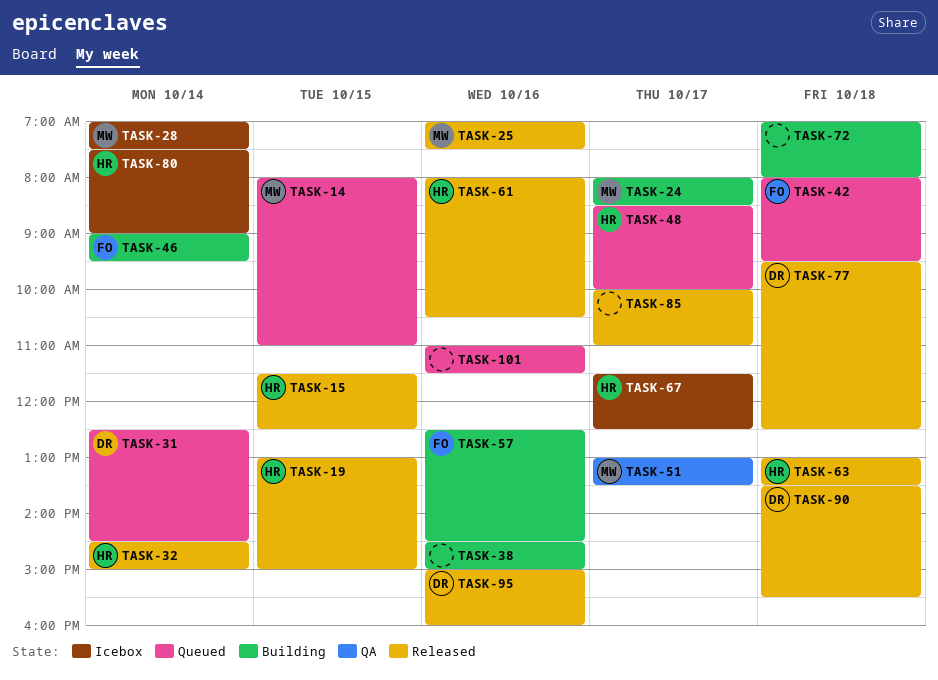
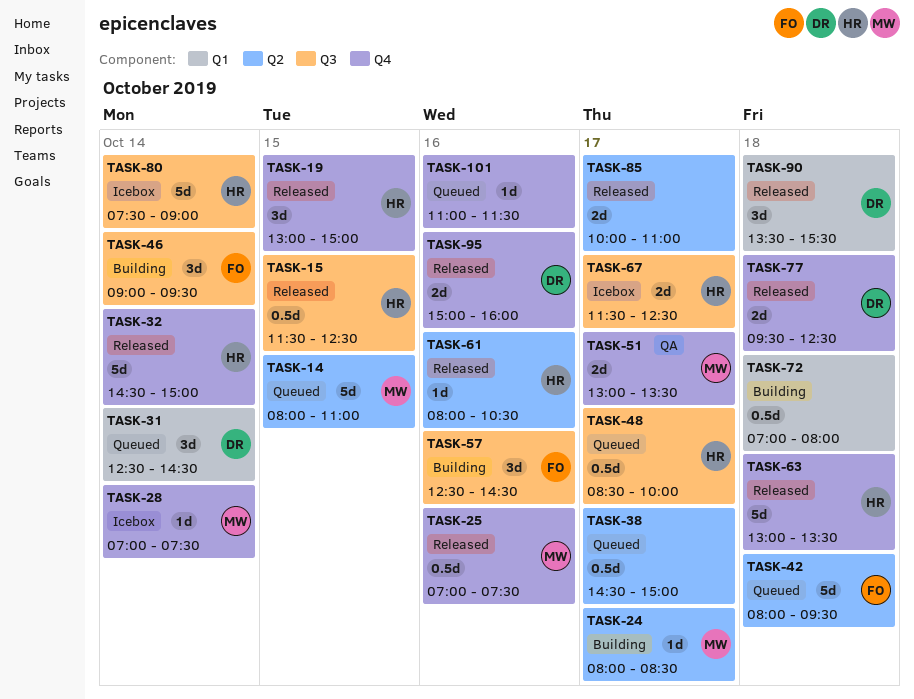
TASK-38, status: Building -> Queued
TASK-38, day: Oct 16 -> Oct 17

